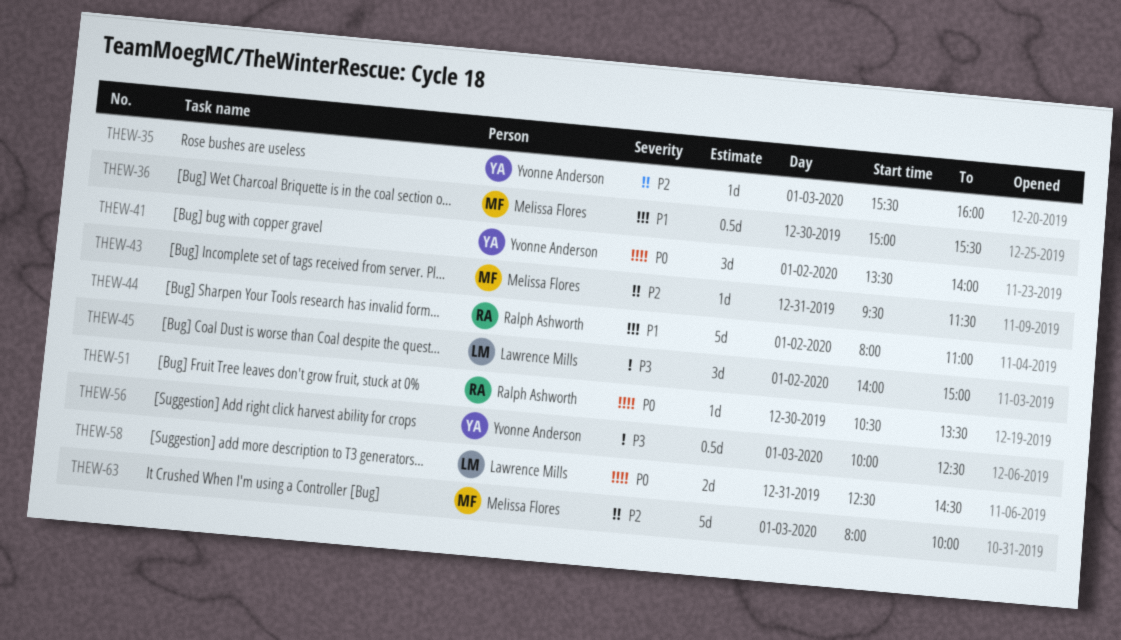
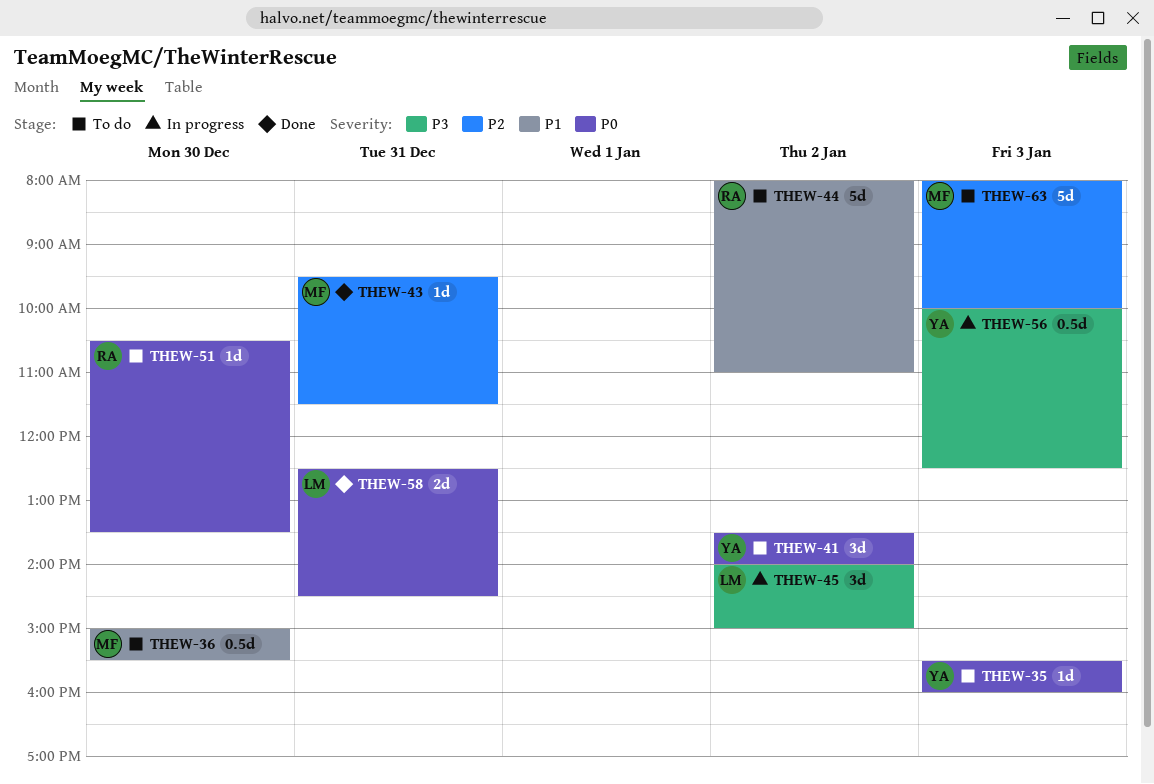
THEW-35, priority: P2 -> P0

